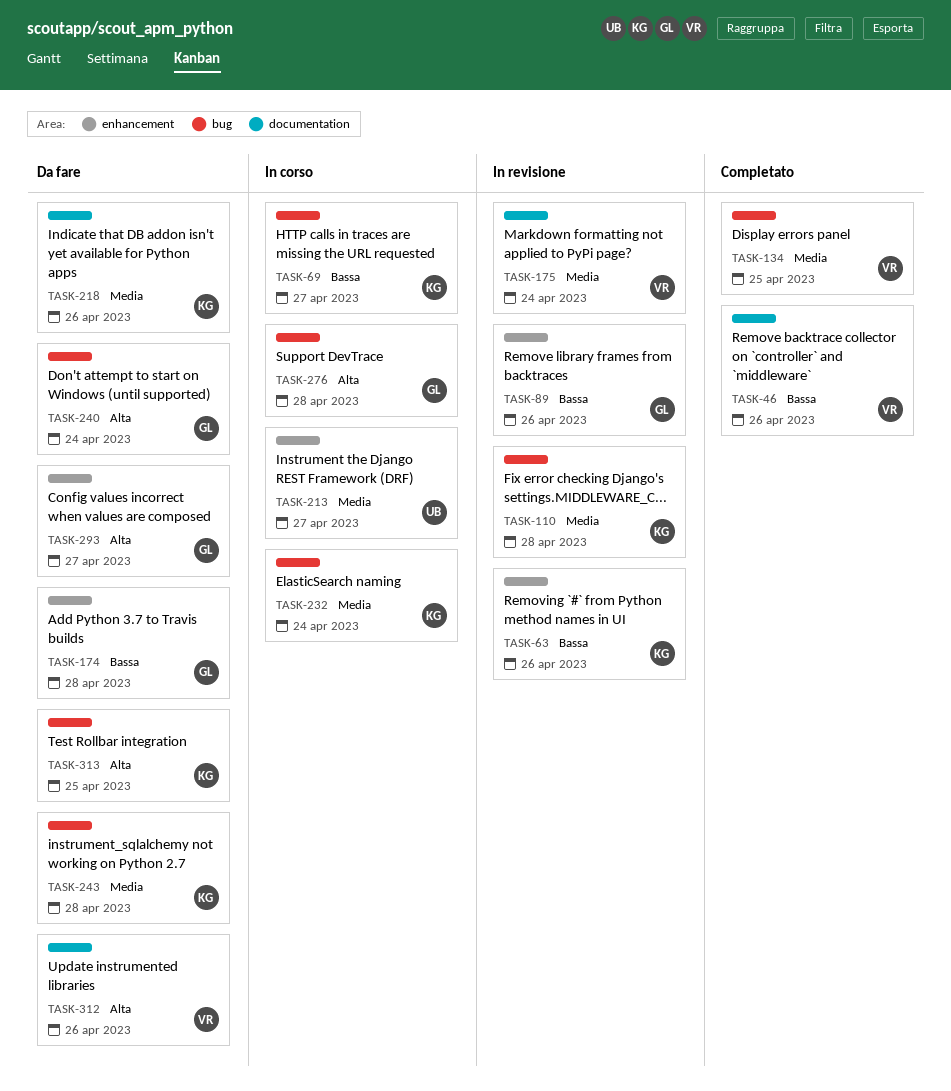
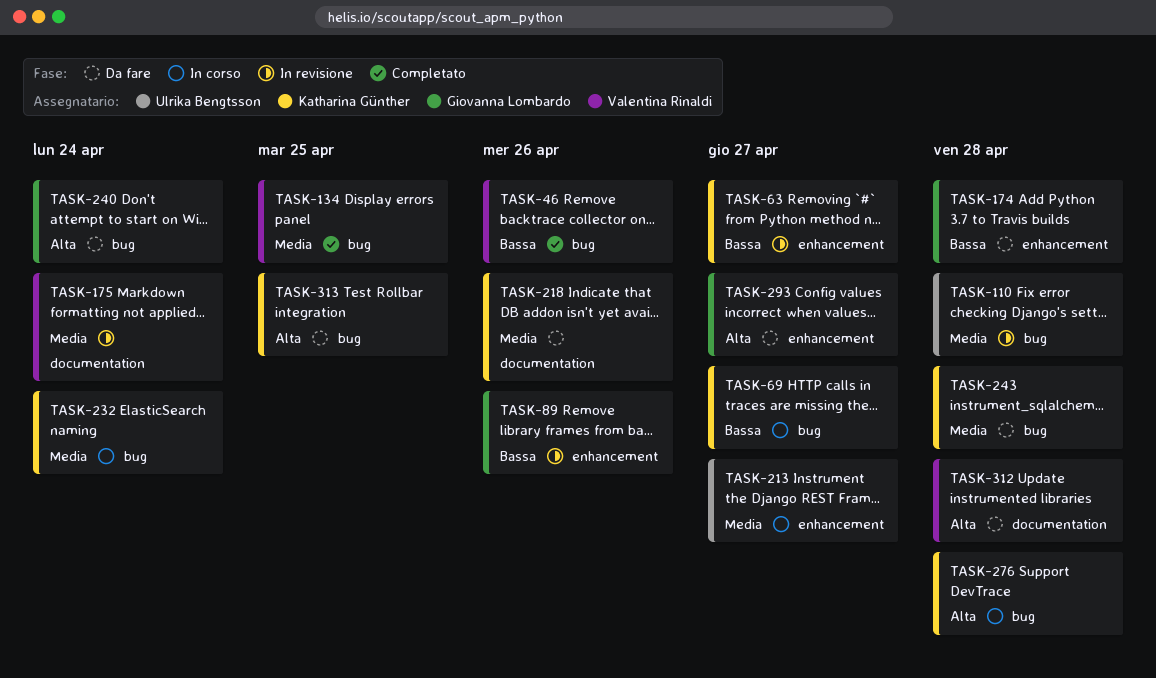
TASK-46, label: documentation -> bug
TASK-63, due: Apr 26 -> Apr 27
TASK-110, owner: Katharina Günther -> Ulrika Bengtsson
TASK-276, owner: Giovanna Lombardo -> Katharina Günther
TASK-312, due: Apr 26 -> Apr 28

